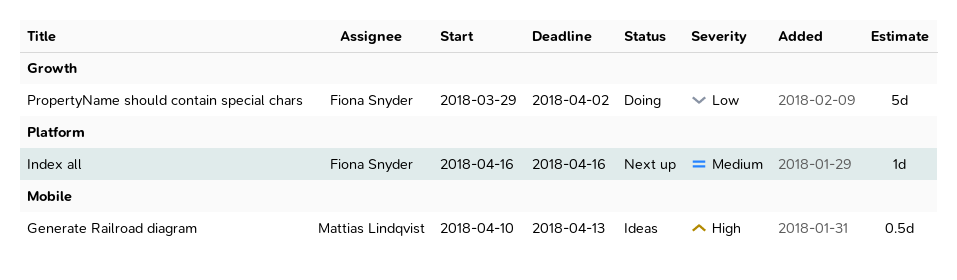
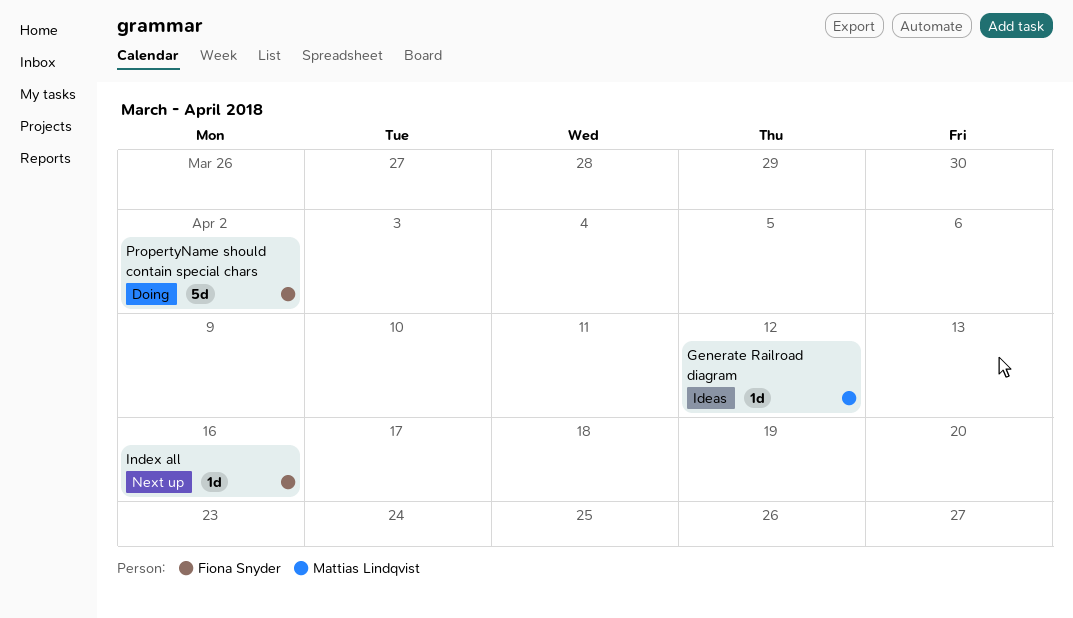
Generate Railroad diagram, estimate: 0.5d -> 1d
Generate Railroad diagram, due: Apr 13 -> Apr 12

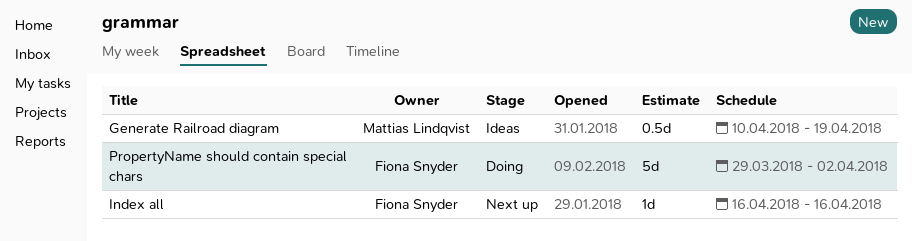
Generate Railroad diagram, estimate: 1d -> 0.5d
Generate Railroad diagram, due: Apr 12 -> Apr 19

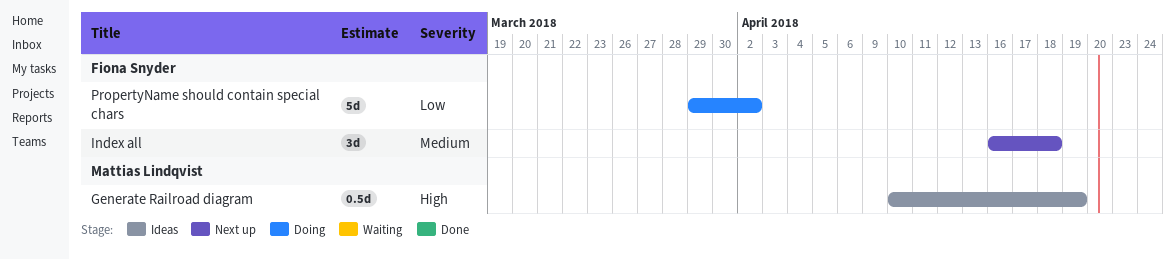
Index all, estimate: 1d -> 3d
Index all, due: Apr 16 -> Apr 18

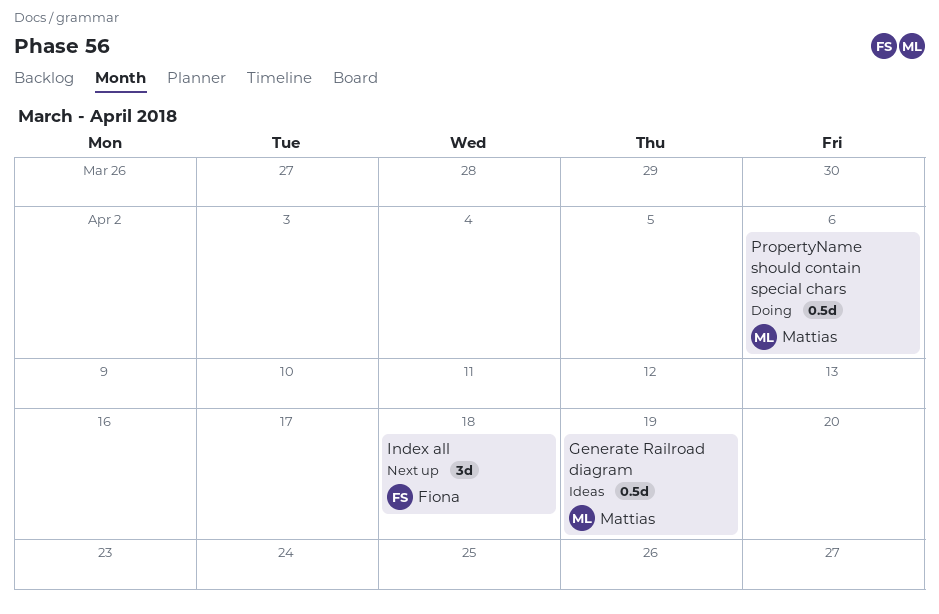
PropertyName should contain special chars, owner: Fiona Snyder -> Mattias Lindqvist
PropertyName should contain special chars, estimate: 5d -> 0.5d
PropertyName should contain special chars, due: Apr 2 -> Apr 6

